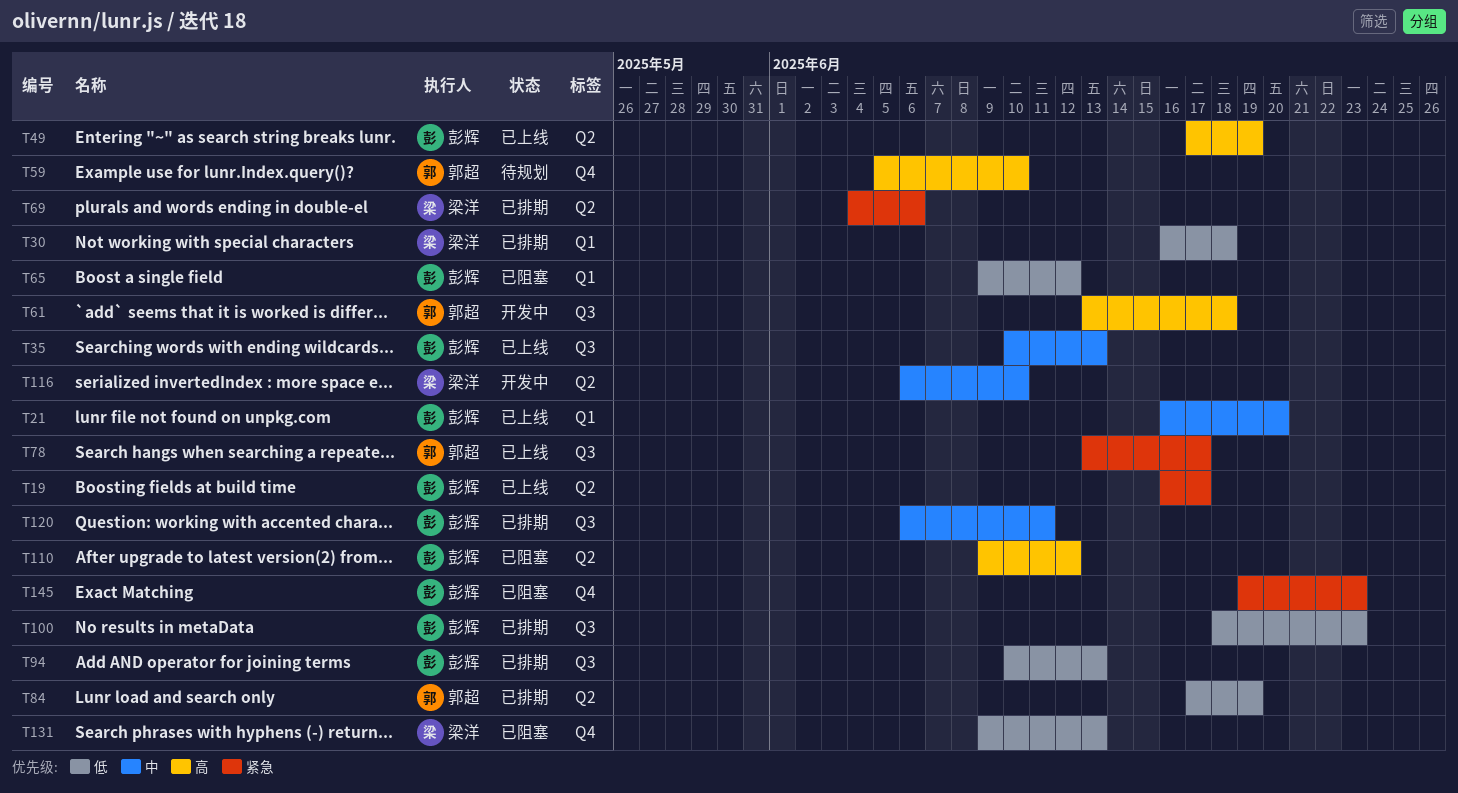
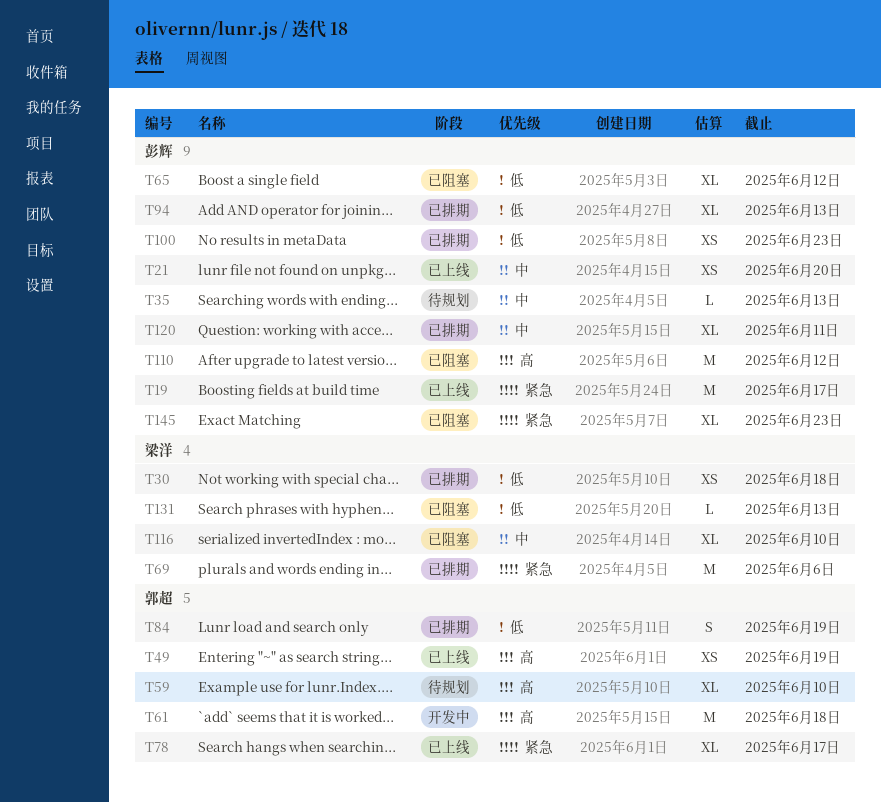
T35, status: 已上线 -> 待规划
T49, owner: 彭辉 -> 郭超
T116, status: 开发中 -> 已阻塞

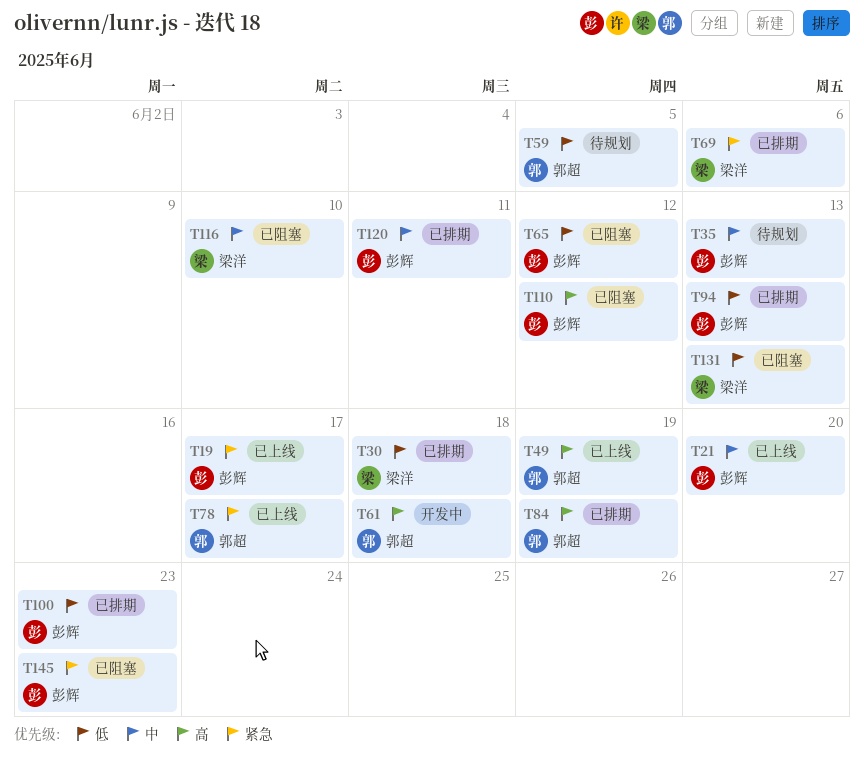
T59, priority: 高 -> 低
T59, due: Jun 10 -> Jun 5
T84, priority: 低 -> 高

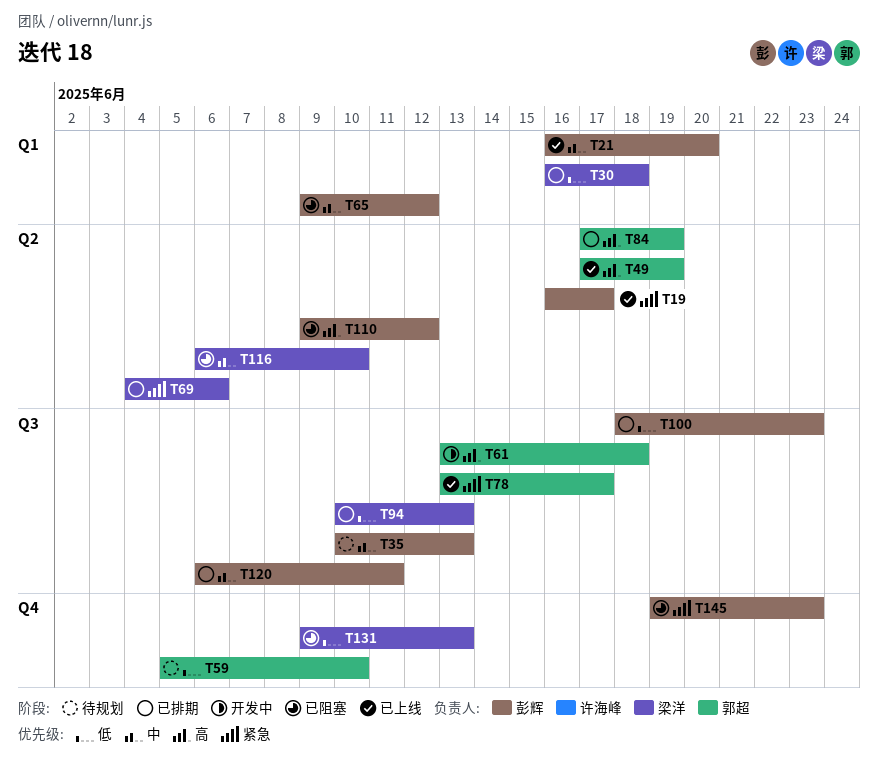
T59, due: Jun 5 -> Jun 10
T65, priority: 低 -> 中
T94, owner: 彭辉 -> 梁洋

